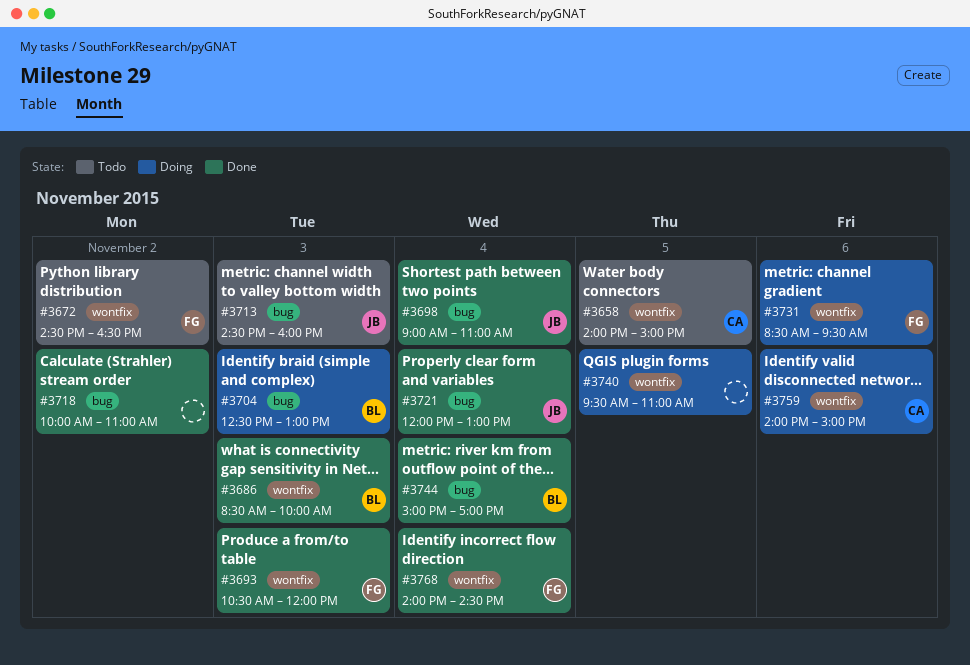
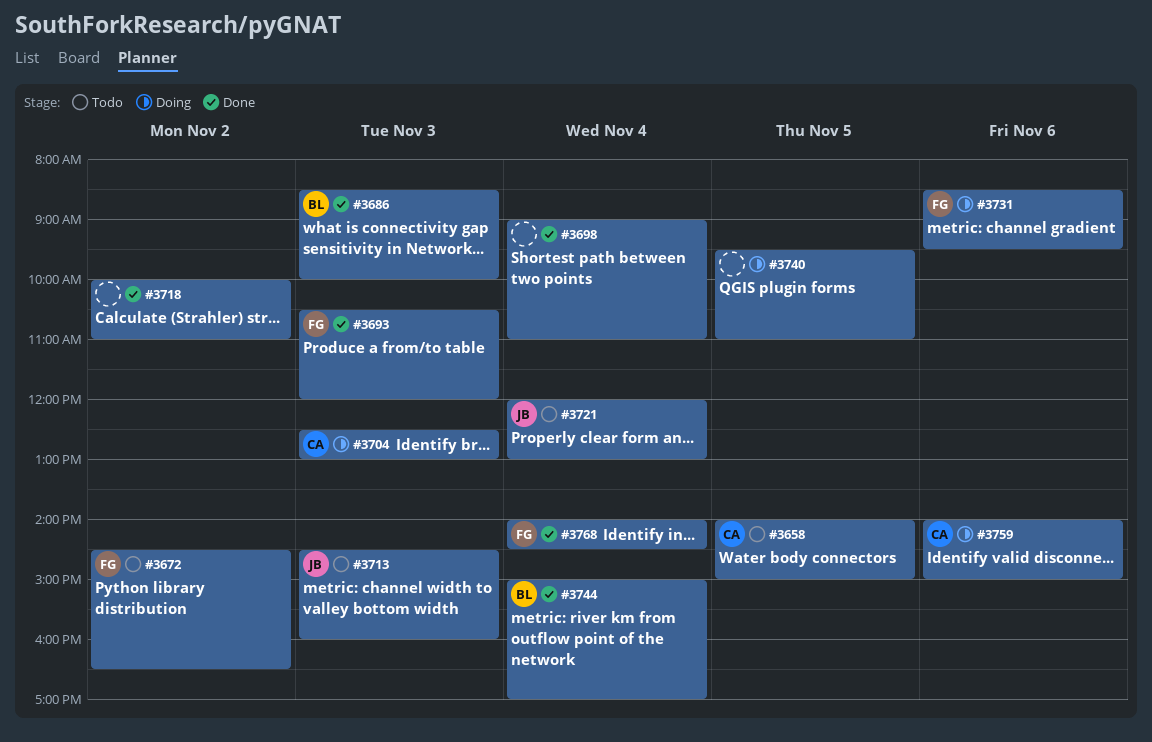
#3698, owner: JB -> none
#3704, owner: BL -> CA
#3721, status: Done -> Todo

